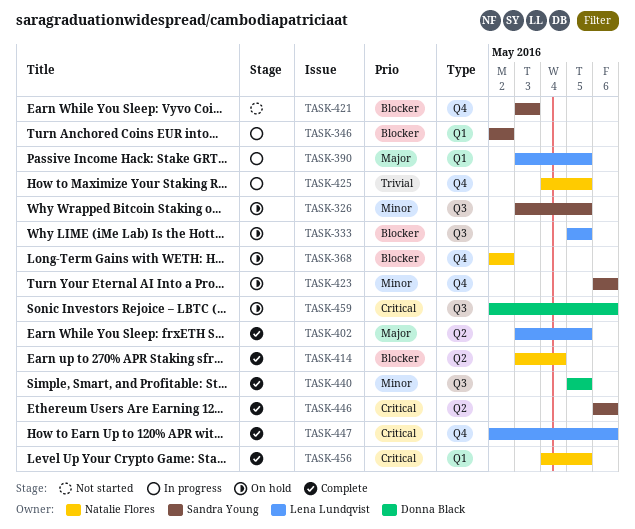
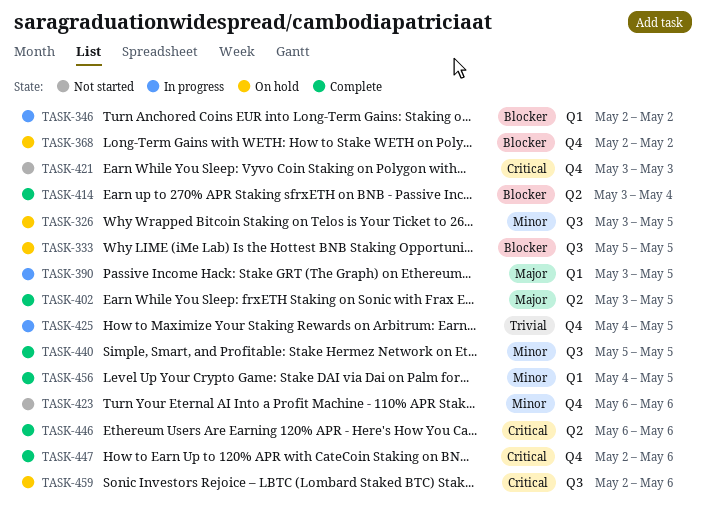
TASK-421, priority: Blocker -> Critical
TASK-423, status: On hold -> Not started
TASK-456, priority: Critical -> Minor

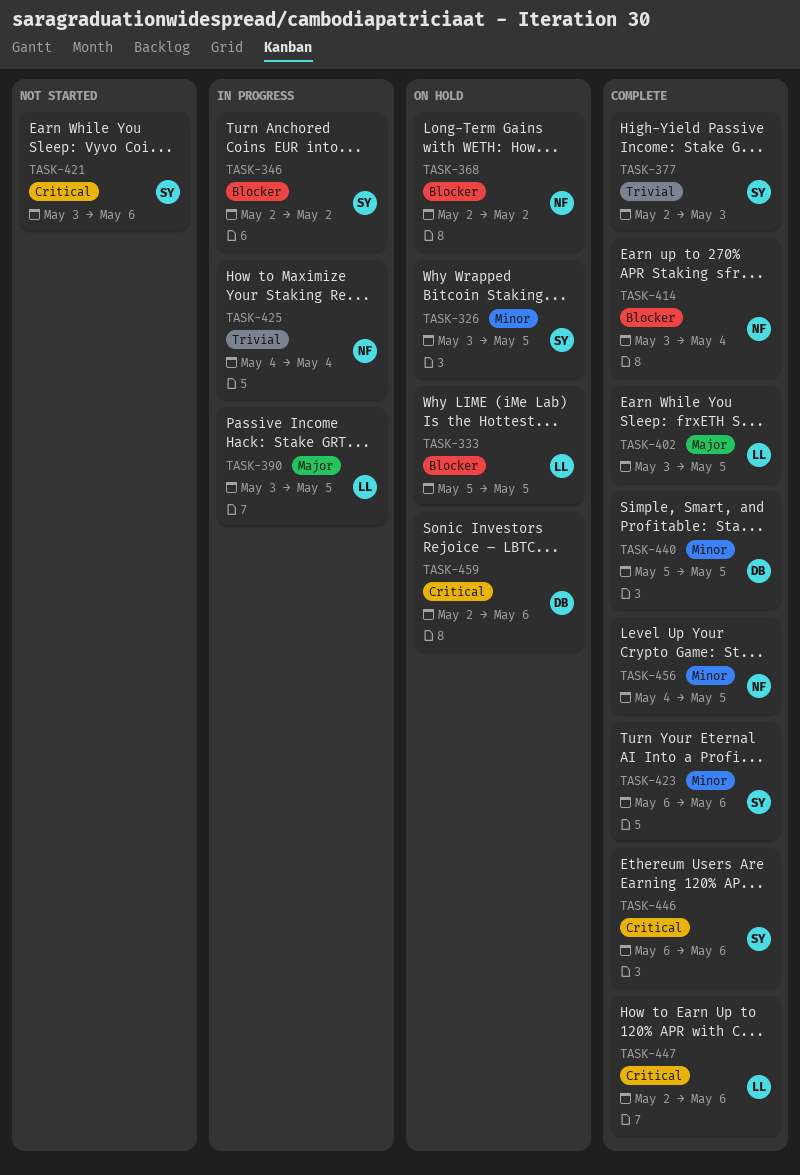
TASK-377: none -> present
TASK-421, due: May 3 -> May 6
TASK-423, status: Not started -> Complete
TASK-425, due: May 5 -> May 4

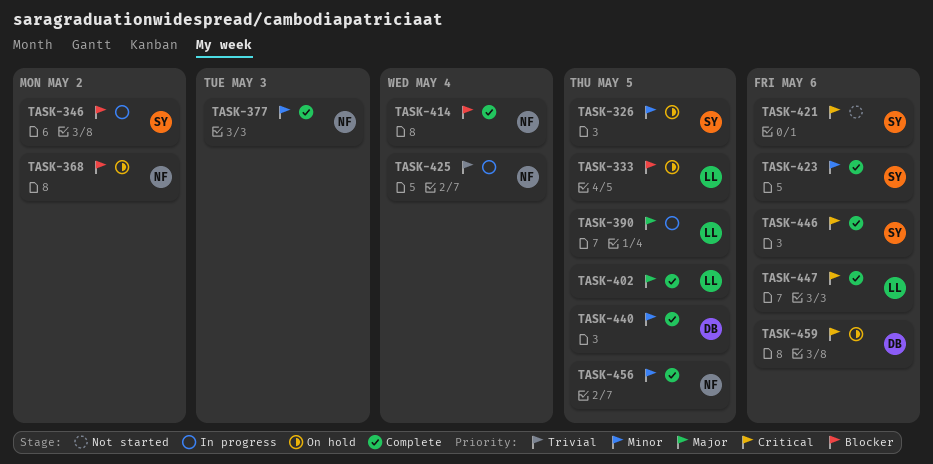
TASK-377, owner: SY -> NF
TASK-377, priority: Trivial -> Minor

